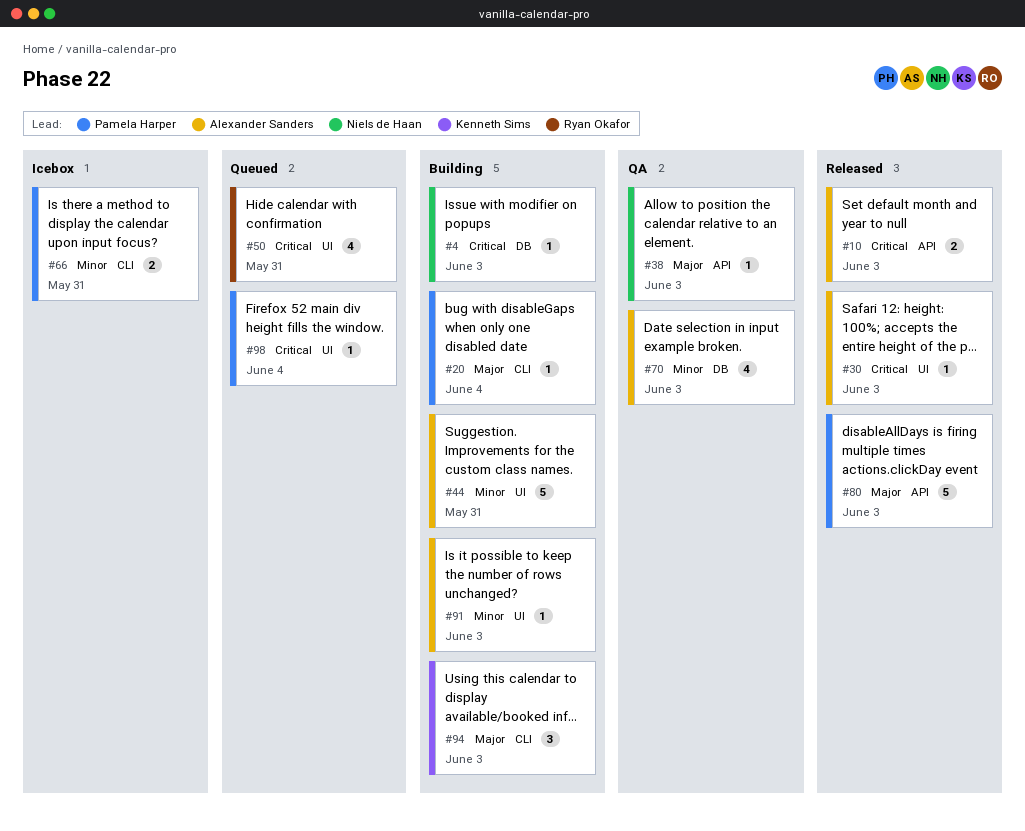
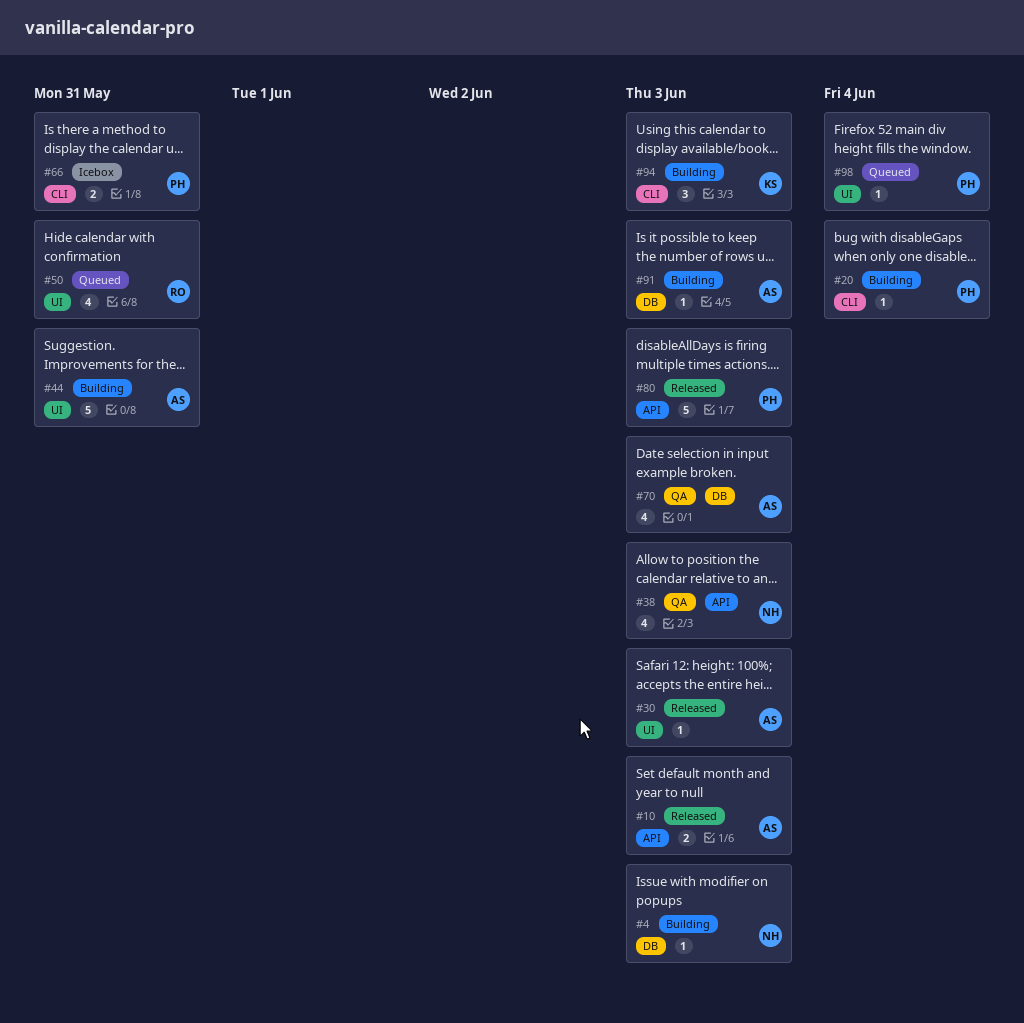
#38, estimate: 1 -> 4
#91, label: UI -> DB

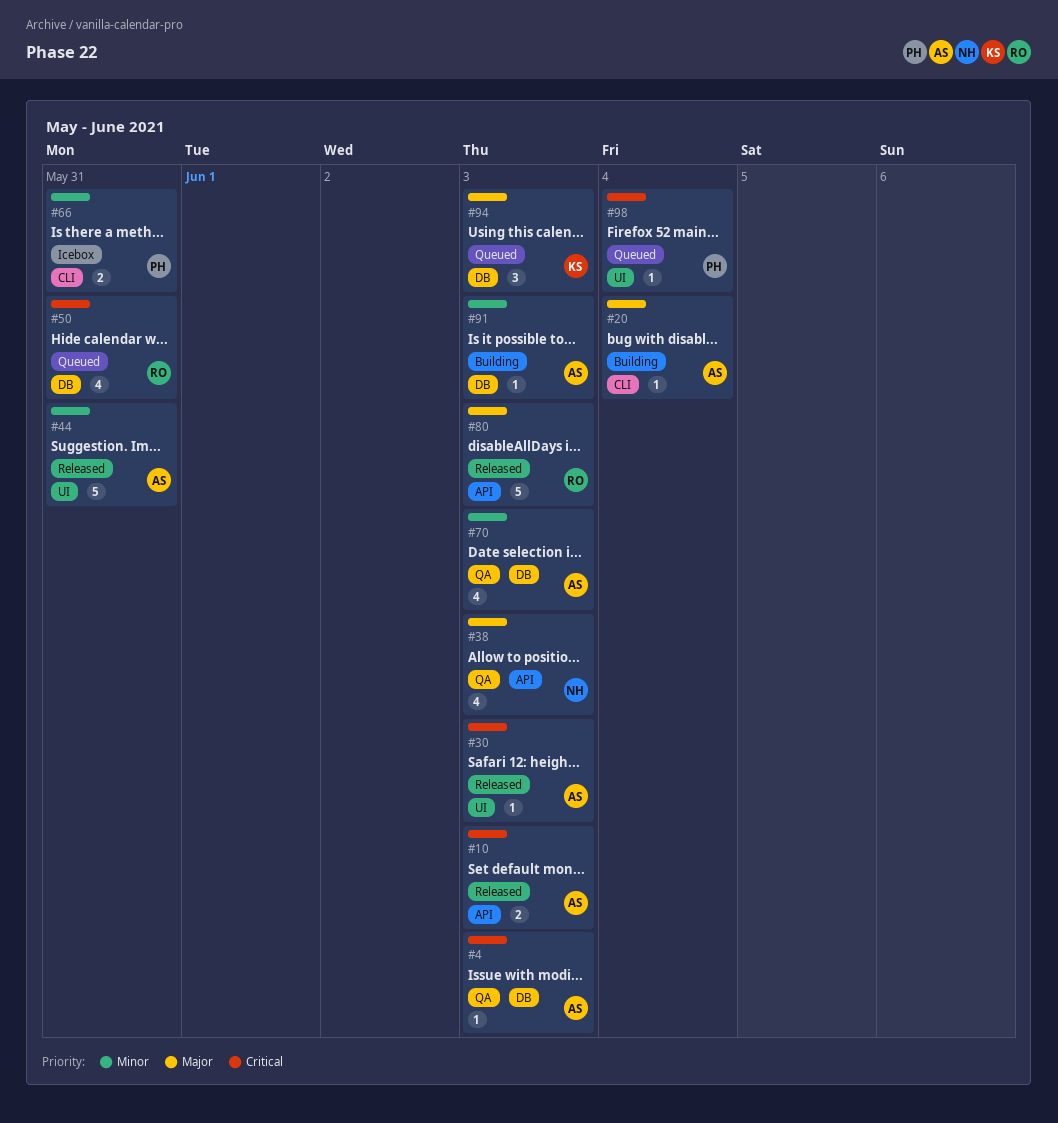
#4, status: Building -> QA
#4, owner: NH -> AS
#20, owner: PH -> AS
#44, status: Building -> Released
#50, label: UI -> DB
#80, owner: PH -> RO
#94, status: Building -> Queued
#94, label: CLI -> DB

